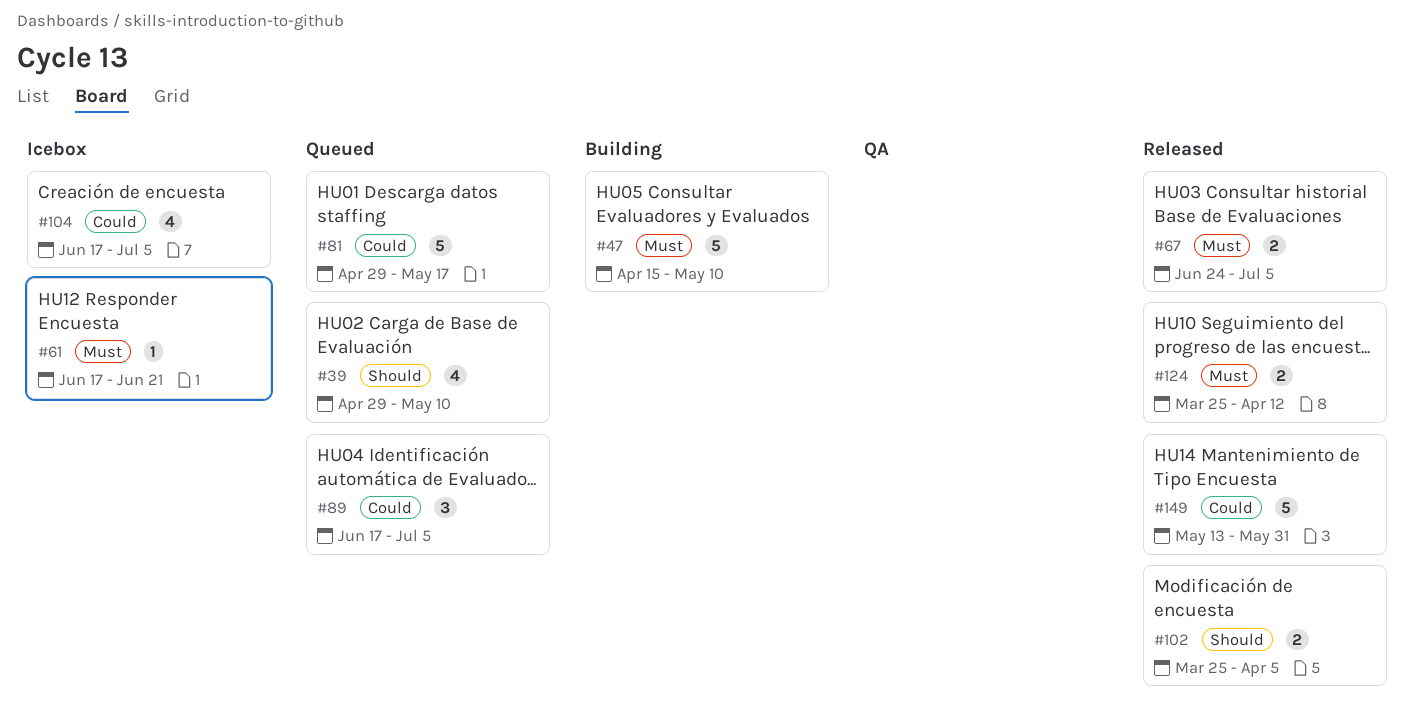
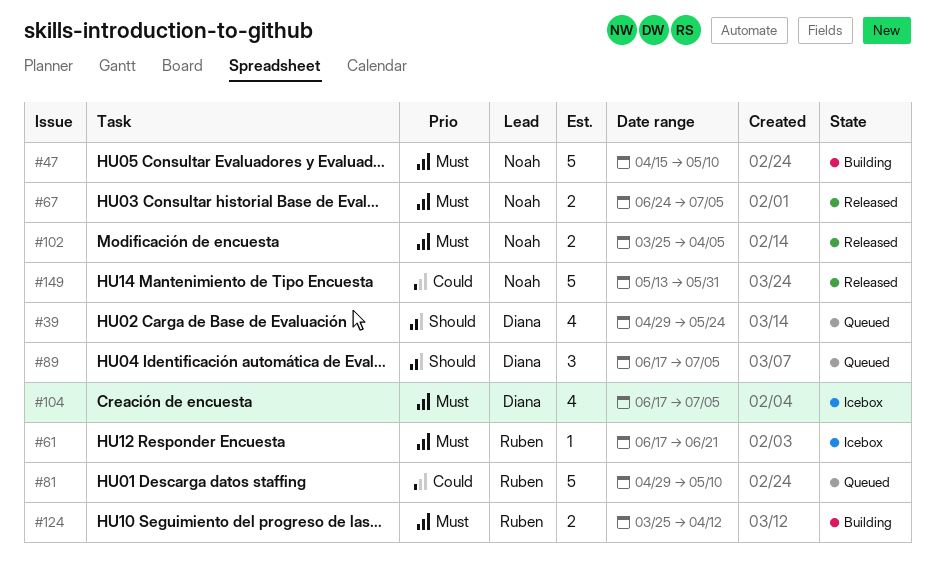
#39, due: May 10 -> May 24
#81, due: May 17 -> May 10
#89, priority: Could -> Should
#102, priority: Should -> Must
#104, priority: Could -> Must
#124, status: Released -> Building

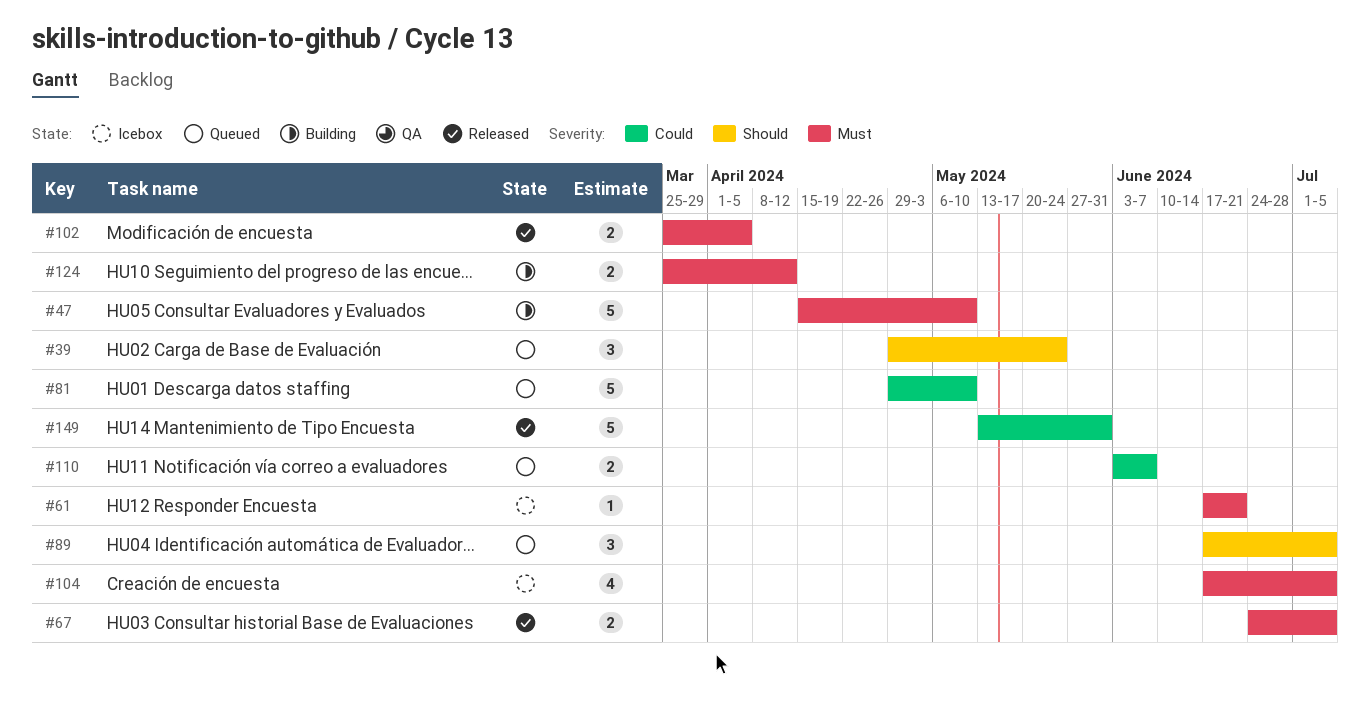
#39, estimate: 4 -> 3
#110: none -> present

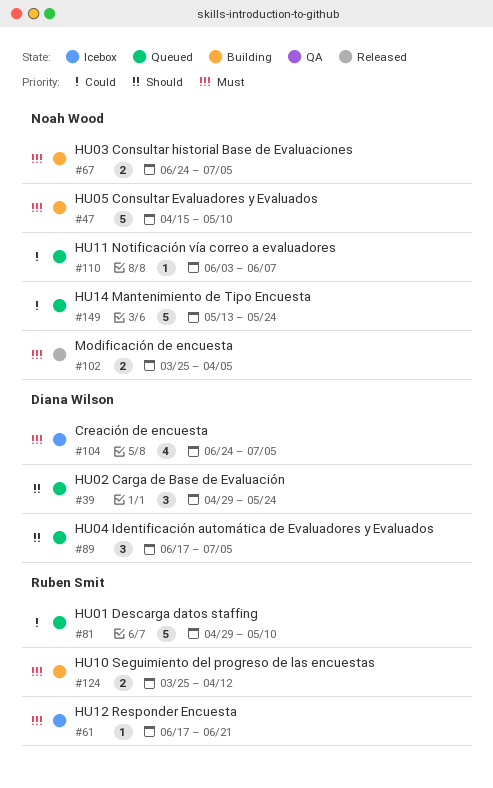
#67, status: Released -> Building
#104, start: Jun 17 -> Jun 24
#110, estimate: 2 -> 1
#149, status: Released -> Queued
#149, due: May 31 -> May 24

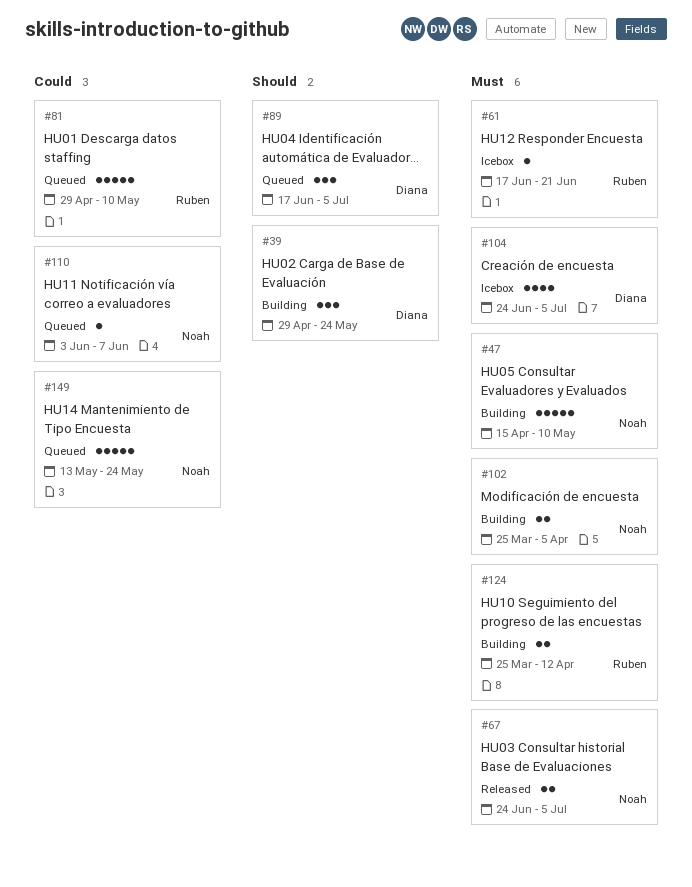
#39, status: Queued -> Building
#67, status: Building -> Released
#102, status: Released -> Building

